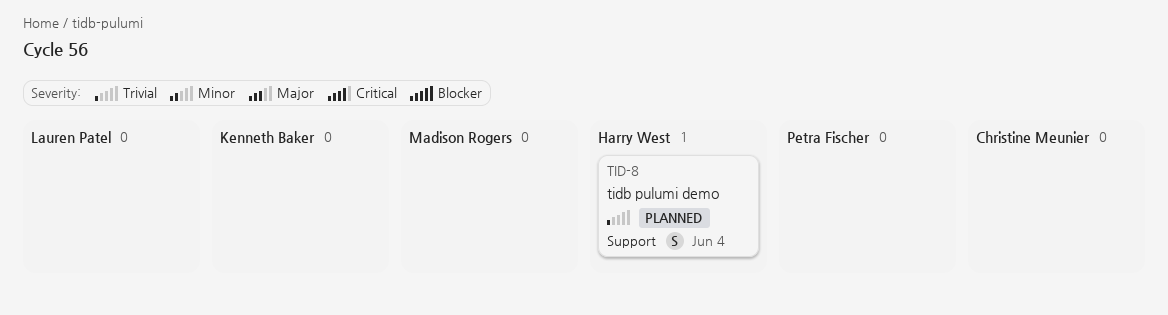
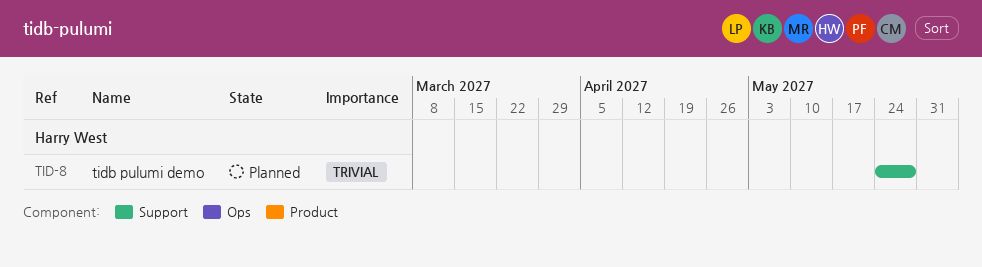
TID-8, due: Jun 4 -> May 28

